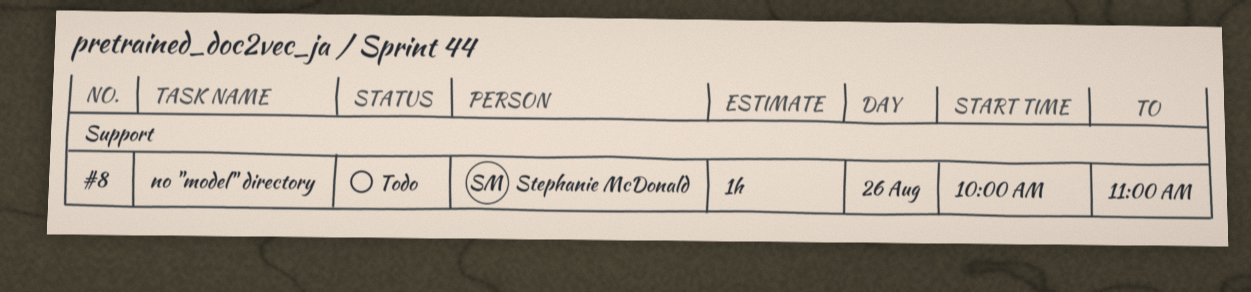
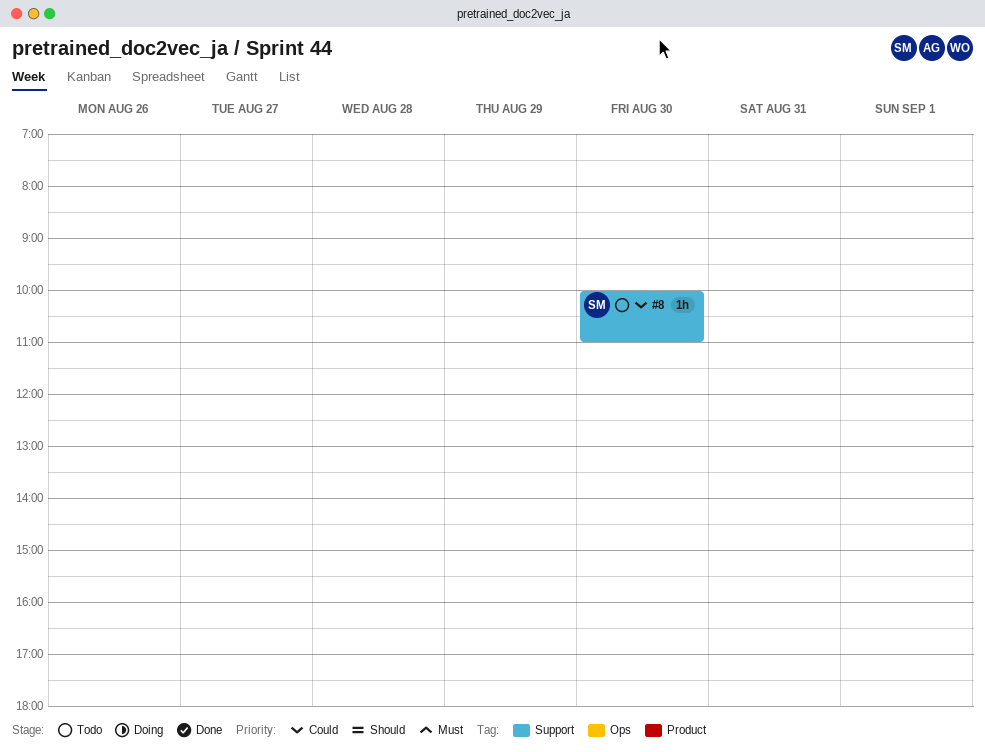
#8, day: Aug 26 -> Aug 30

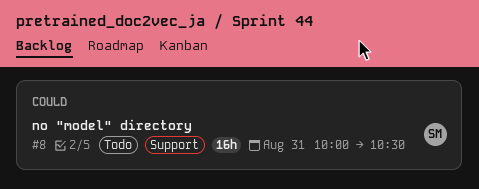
#8, estimate: 1h -> 16h
#8, day: Aug 30 -> Aug 31
#8, ends: 11:00 -> 10:30

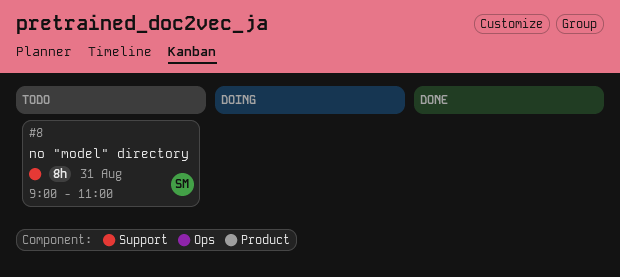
#8, estimate: 16h -> 8h
#8, begins: 10:00 -> 09:00
#8, ends: 10:30 -> 11:00

